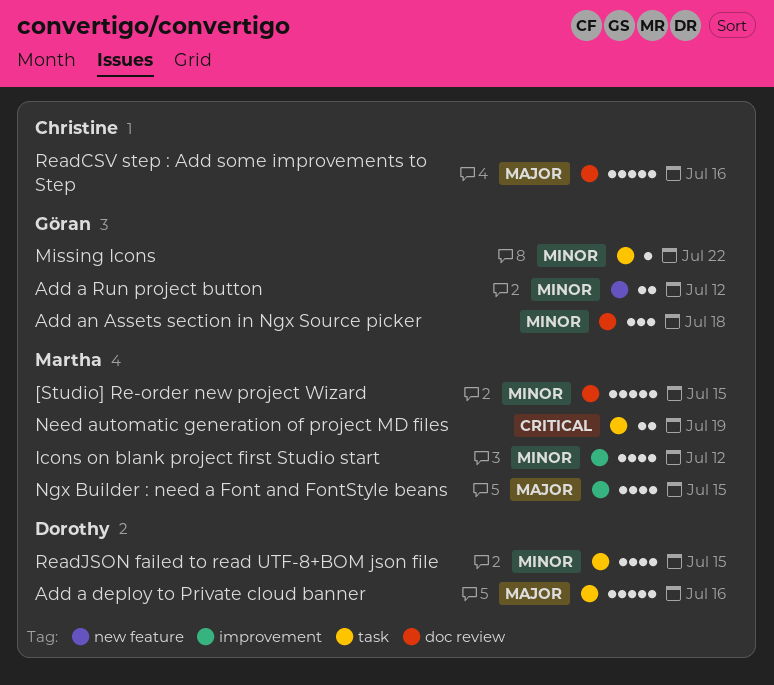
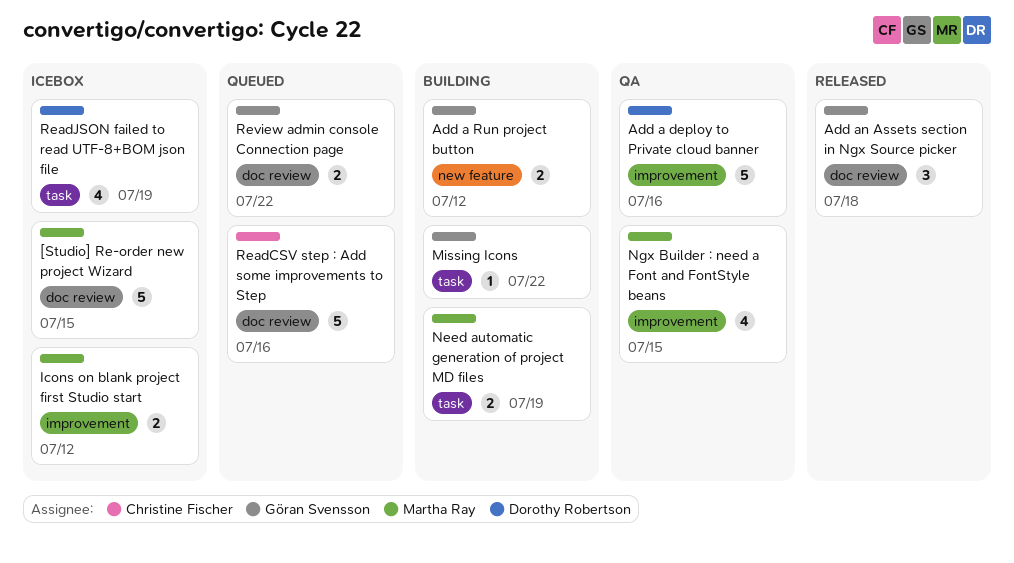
Add a deploy to Private cloud banner, label: task -> improvement
Icons on blank project first Studio start, estimate: 4 -> 2
ReadJSON failed to read UTF-8+BOM json file, due: Jul 15 -> Jul 19
Review admin console Connection page: none -> present

